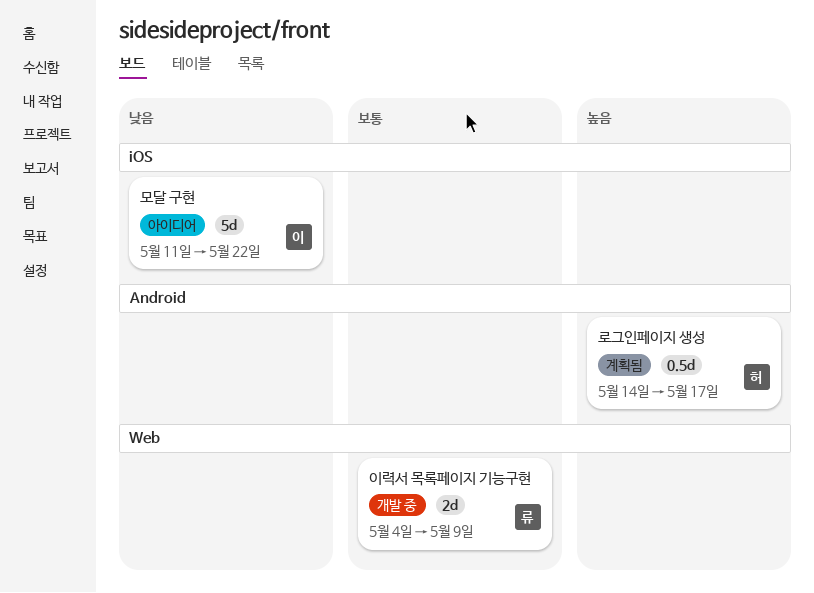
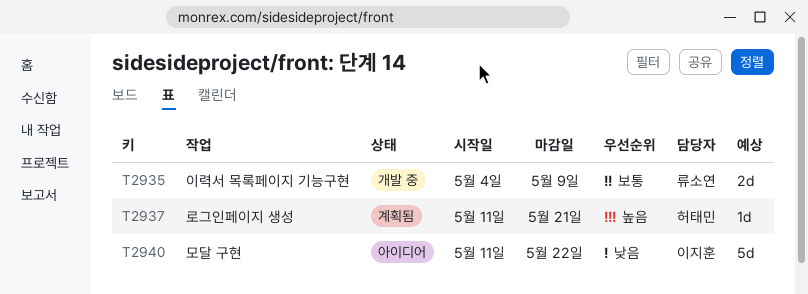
로그인페이지 생성, estimate: 0.5d -> 1d
로그인페이지 생성, start: May 14 -> May 11
로그인페이지 생성, due: May 17 -> May 21

